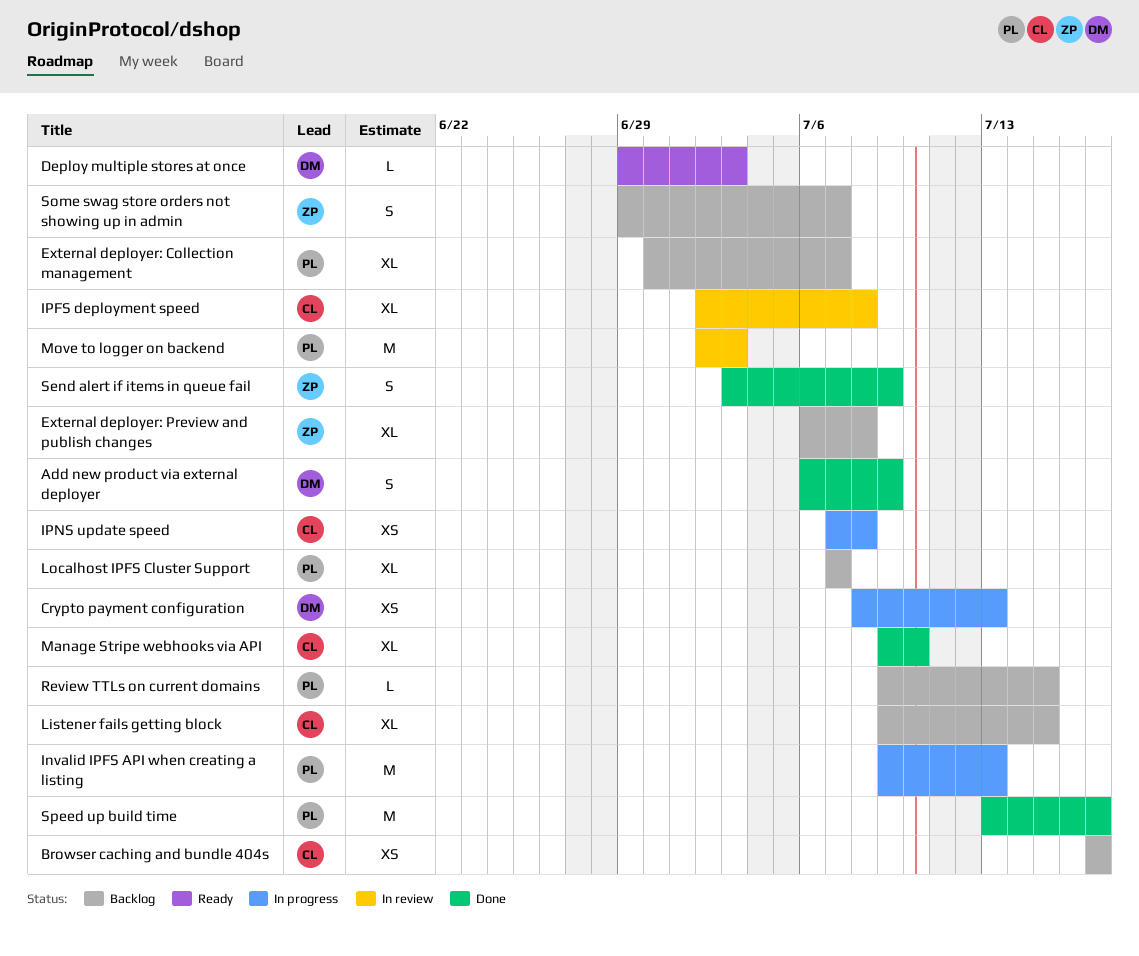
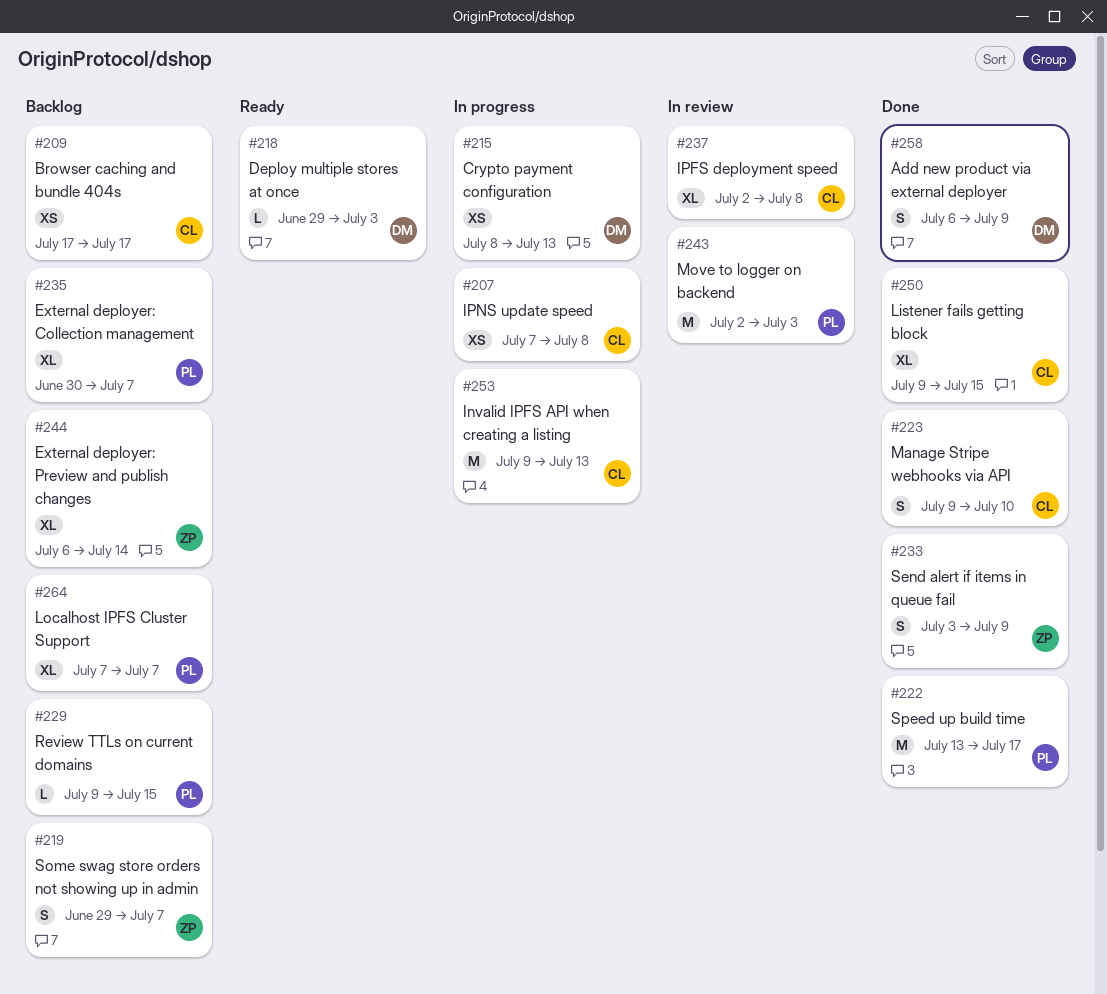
External deployer: Preview and publish changes, due: Jul 8 -> Jul 14
Invalid IPFS API when creating a listing, owner: PL -> CL
Listener fails getting block, status: Backlog -> Done
Manage Stripe webhooks via API, estimate: XL -> S

